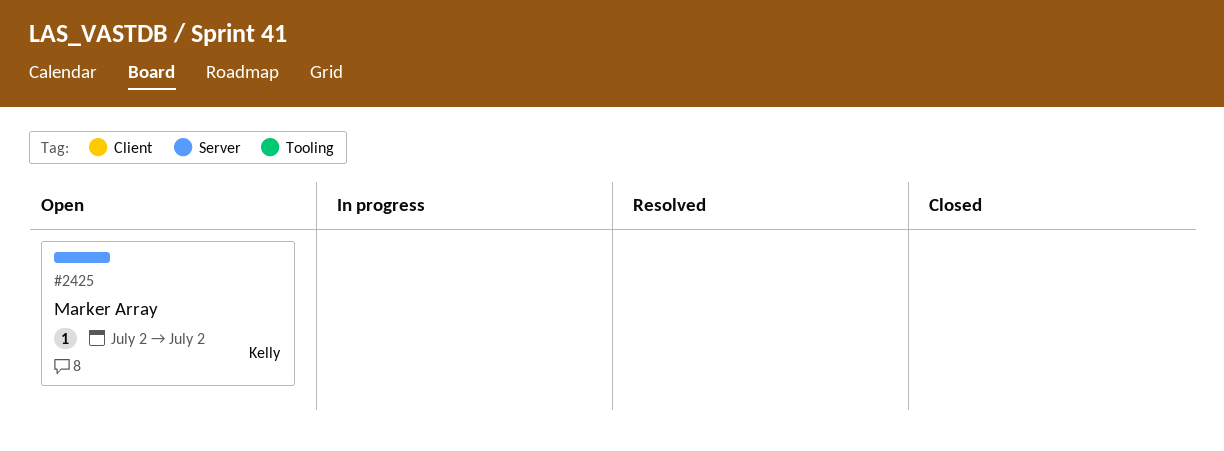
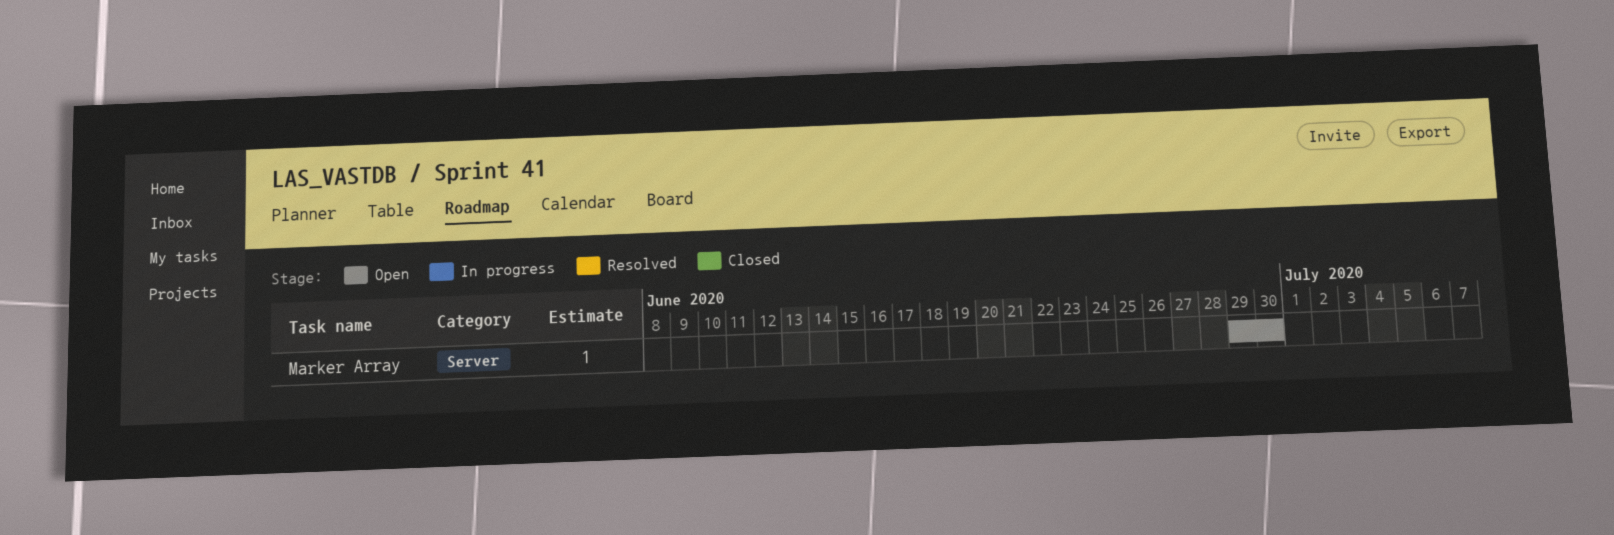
Marker Array, start: Jul 2 -> Jun 29
Marker Array, due: Jul 2 -> Jun 30

